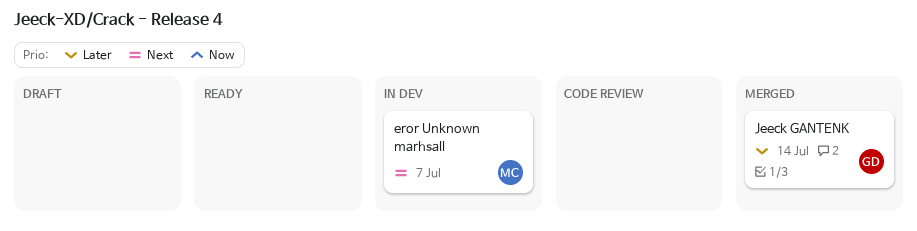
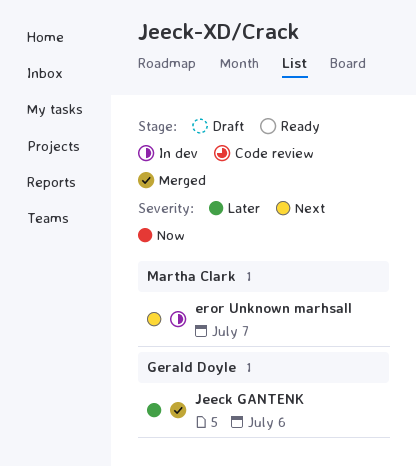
Jeeck GANTENK, due: Jul 14 -> Jul 6

